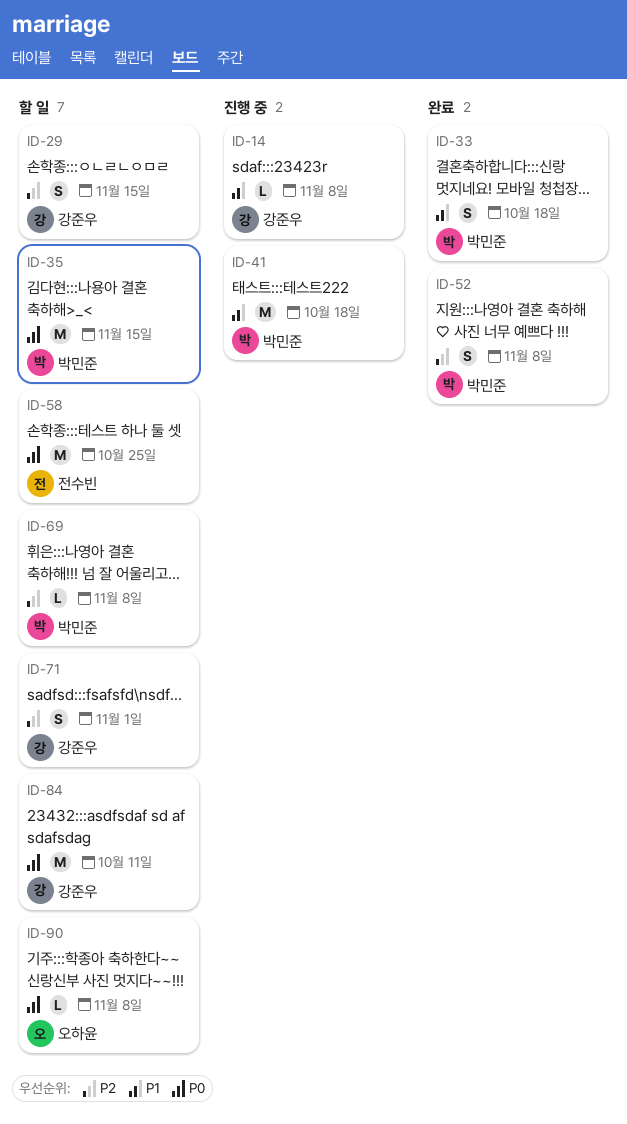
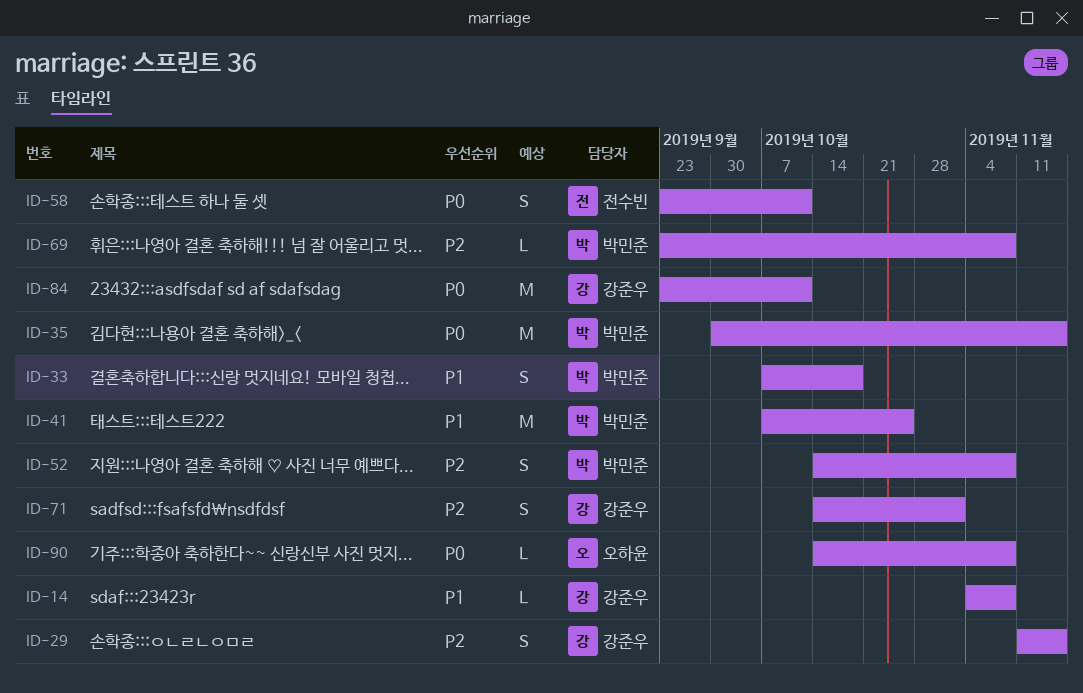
ID-41, due: Oct 18 -> Oct 25
ID-58, estimate: M -> S
ID-58, due: Oct 25 -> Oct 11

